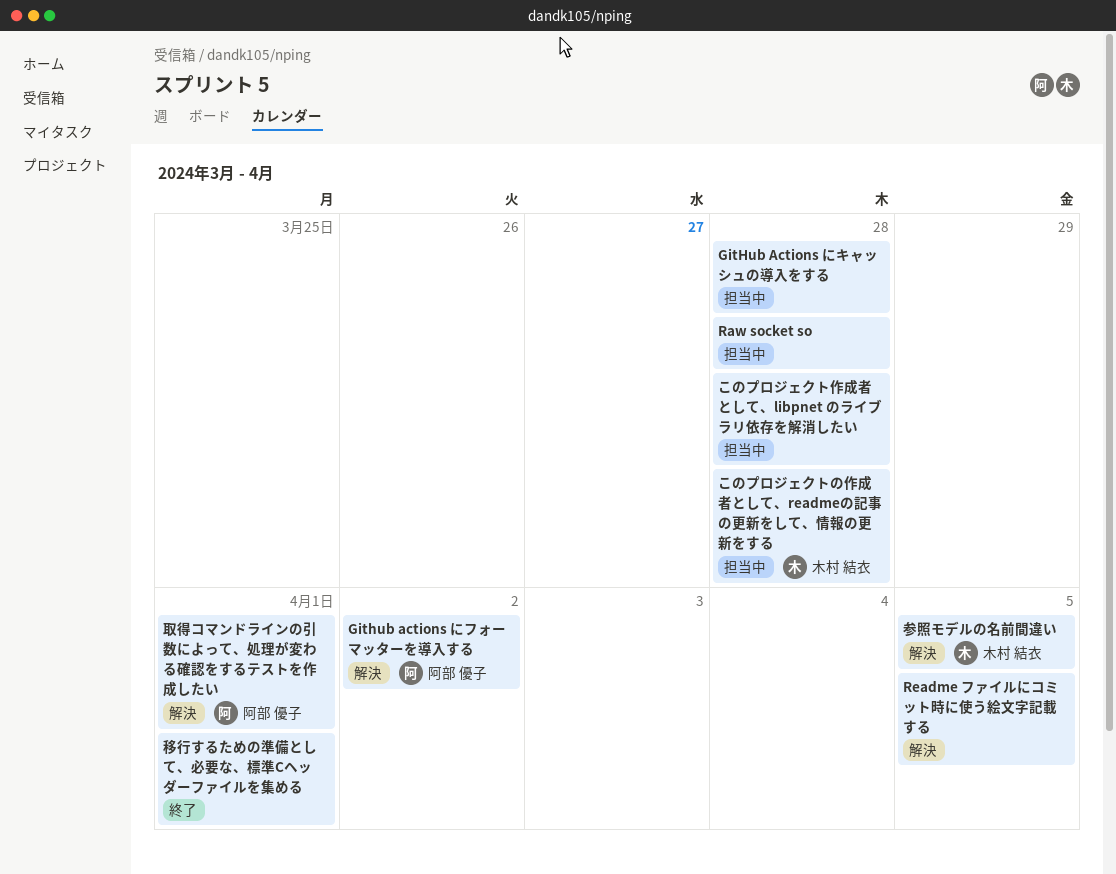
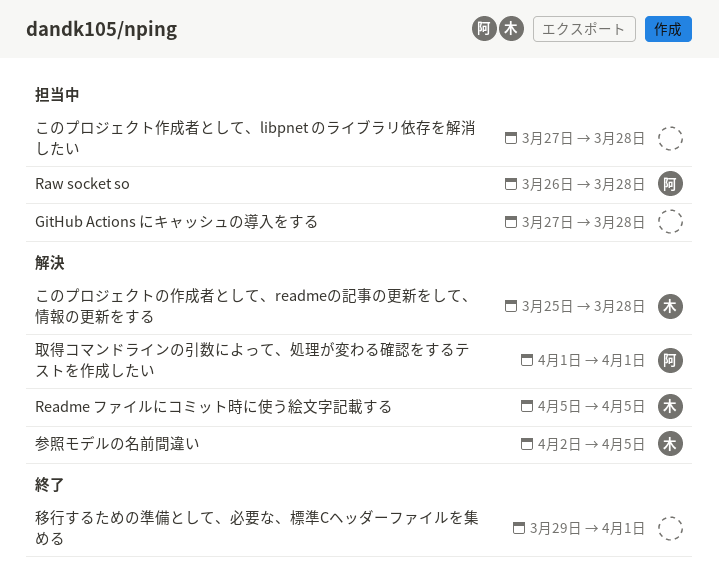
Github actions にフォーマッターを導入する: present -> none
Raw socket so, owner: none -> 阿部 優子
Readme ファイルにコミット時に使う絵文字記載する, owner: none -> 木村 結衣
このプロジェクトの作成者として、readmeの記事の更新をして、情報の更新をする, status: 担当中 -> 解決

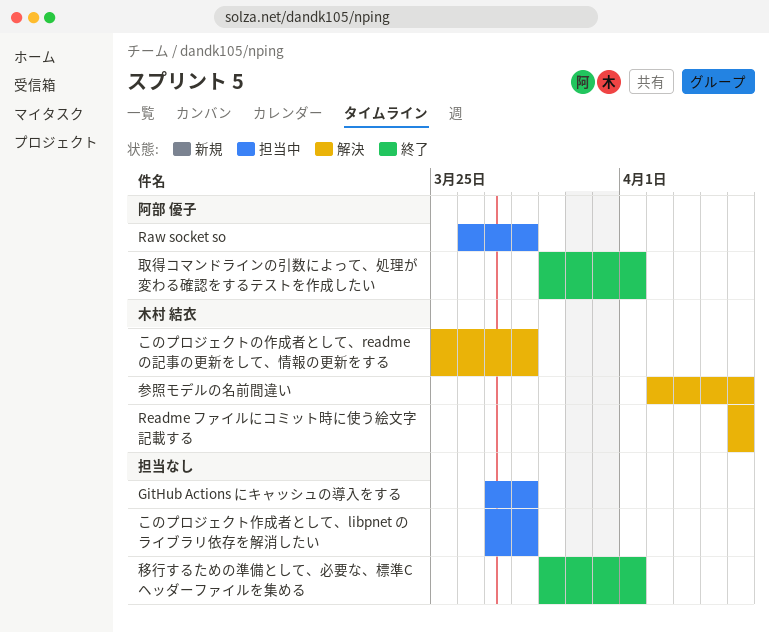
取得コマンドラインの引数によって、処理が変わる確認をするテストを作成したい, status: 解決 -> 終了
取得コマンドラインの引数によって、処理が変わる確認をするテストを作成したい, start: Apr 1 -> Mar 29

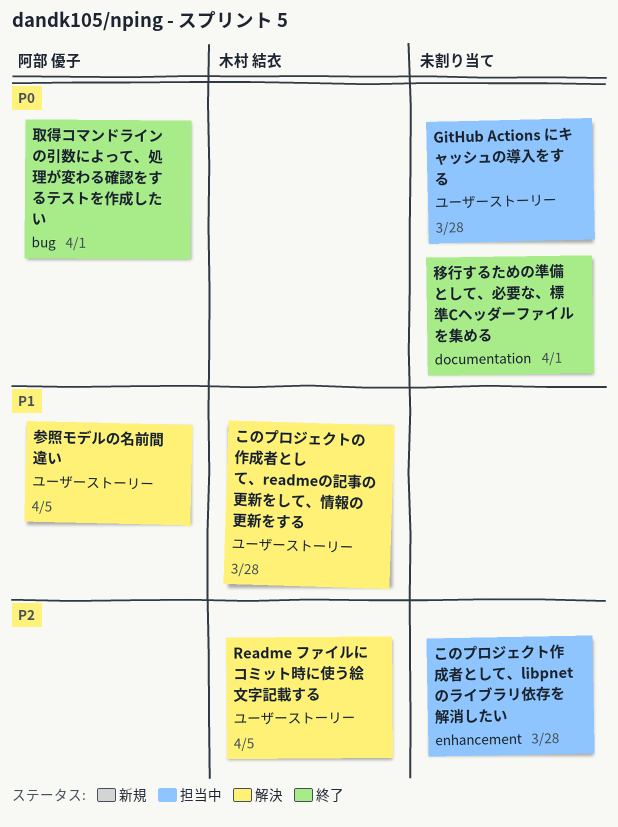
Raw socket so: present -> none
参照モデルの名前間違い, owner: 木村 結衣 -> 阿部 優子

